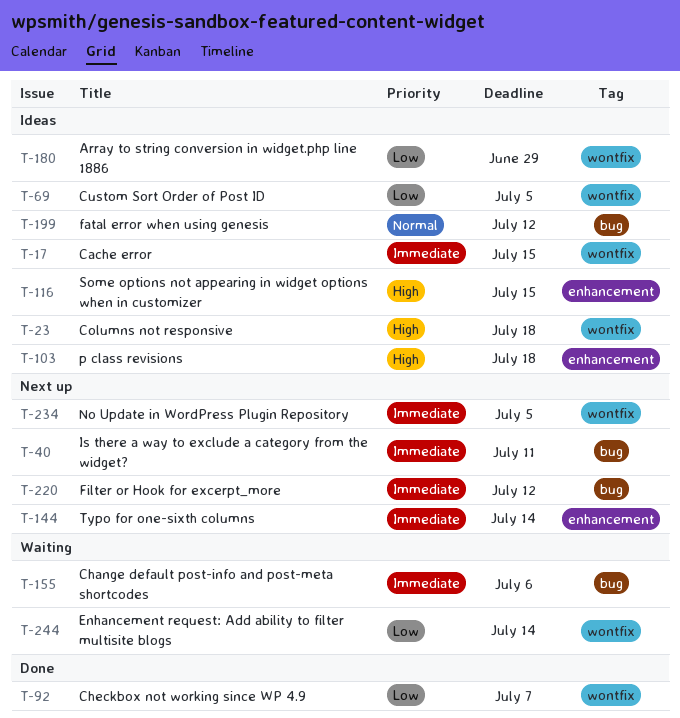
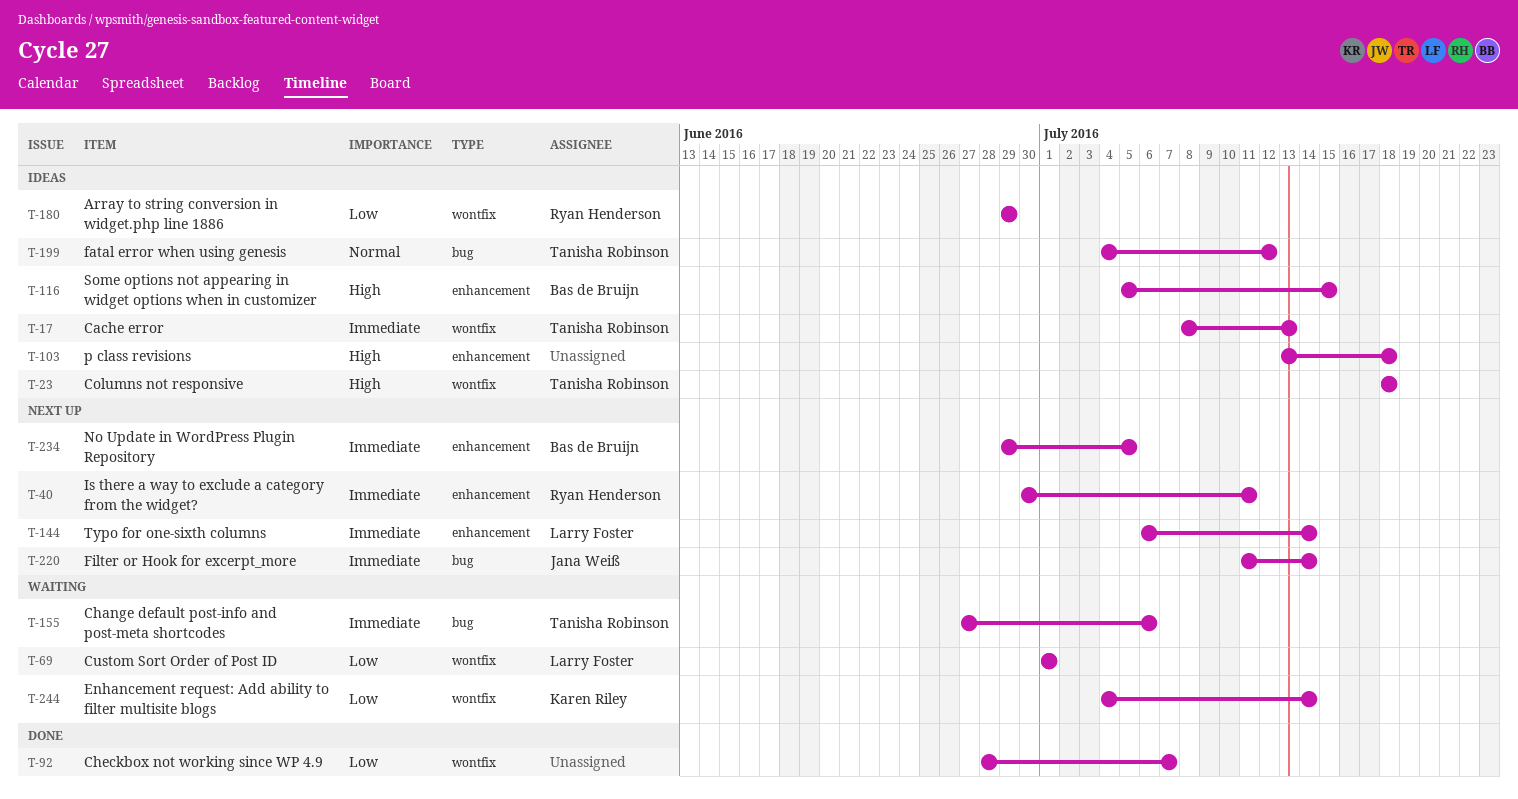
T-17, due: Jul 15 -> Jul 13
T-40, label: bug -> enhancement
T-69, status: Ideas -> Waiting
T-69, due: Jul 5 -> Jul 1
T-220, due: Jul 12 -> Jul 14
T-234, label: wontfix -> enhancement

